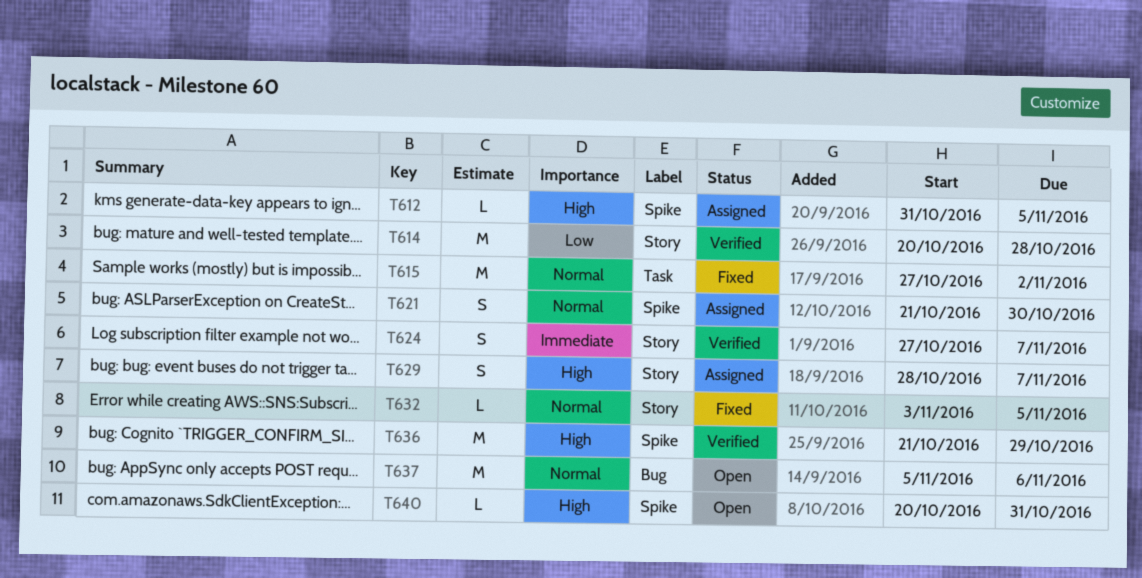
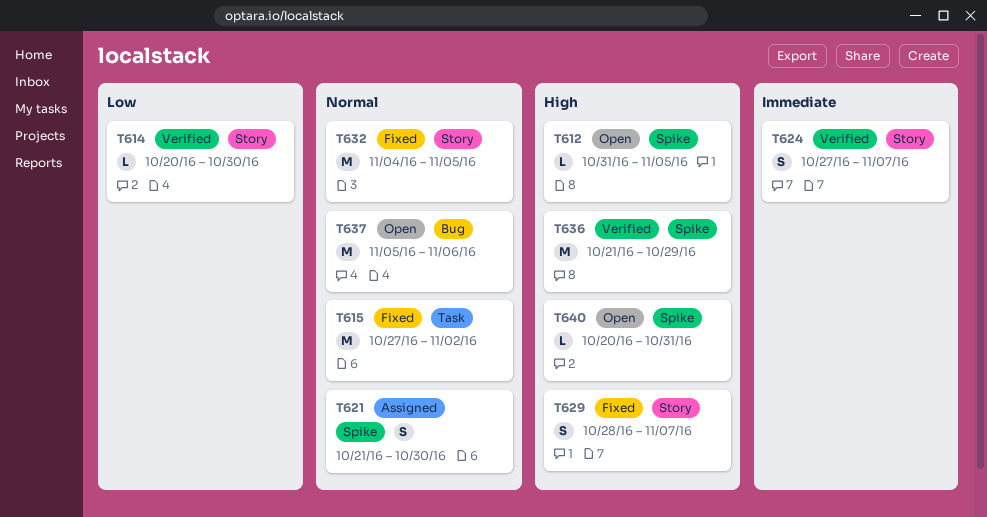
T612, status: Assigned -> Open
T614, estimate: M -> L
T614, due: Oct 28 -> Oct 30
T629, status: Assigned -> Fixed
T632, estimate: L -> M
T632, start: Nov 3 -> Nov 4

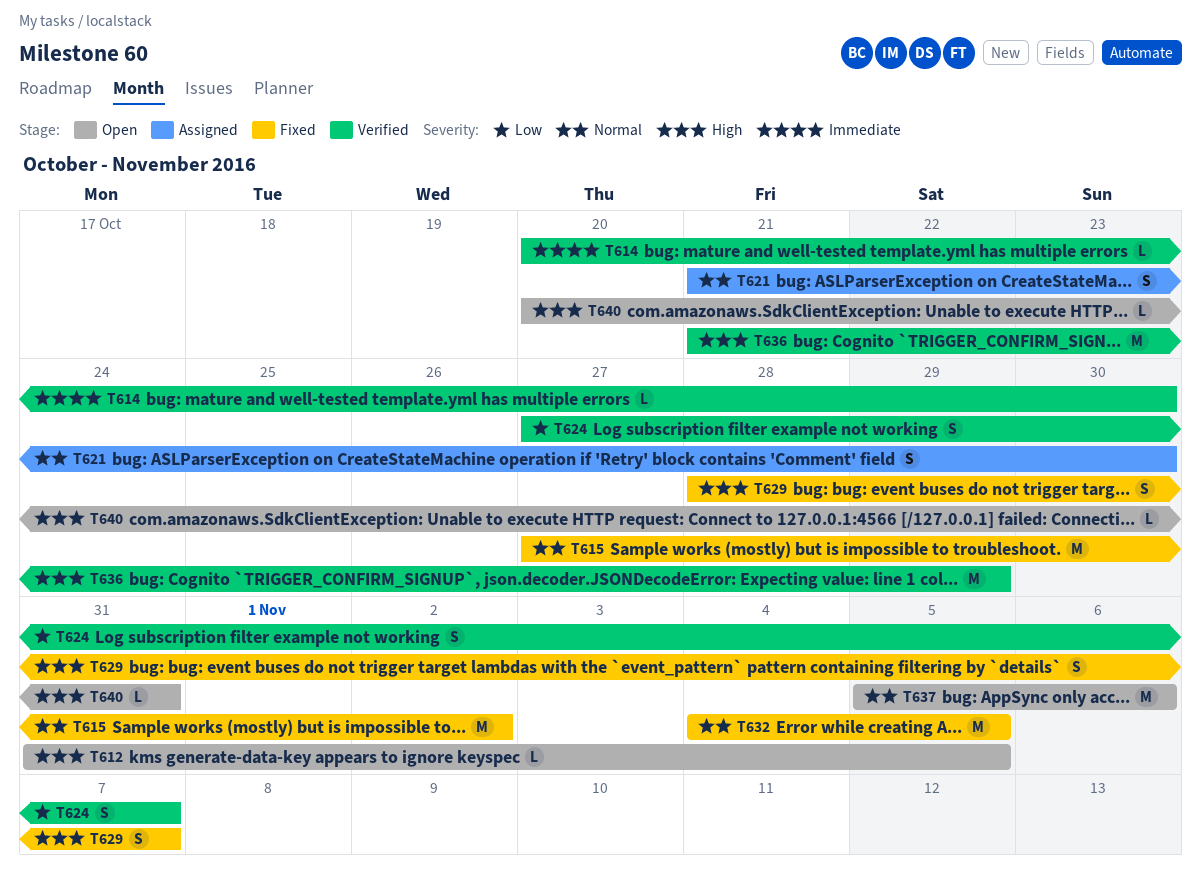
T614, priority: Low -> Immediate
T624, priority: Immediate -> Low

